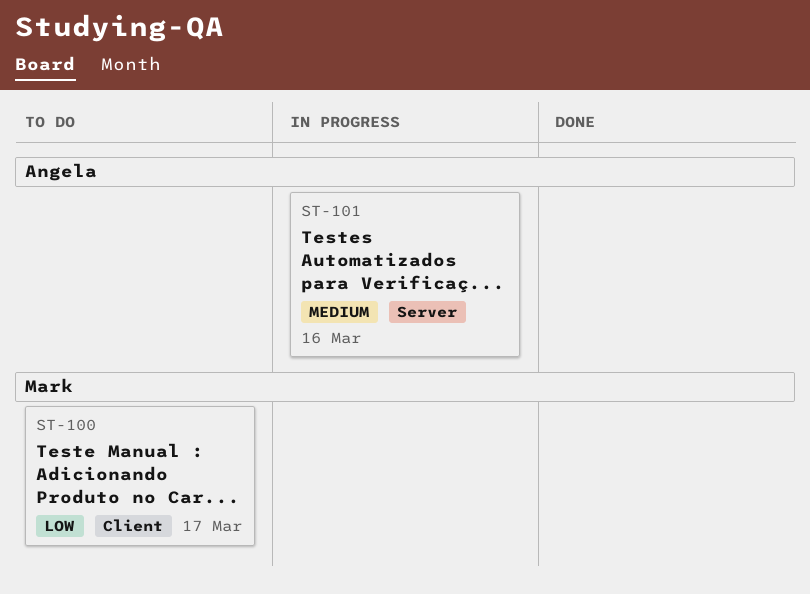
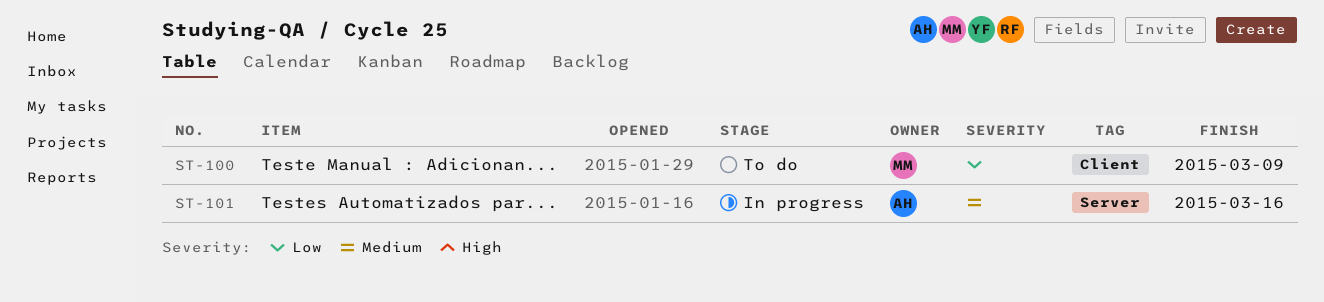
ST-100, due: Mar 17 -> Mar 9

